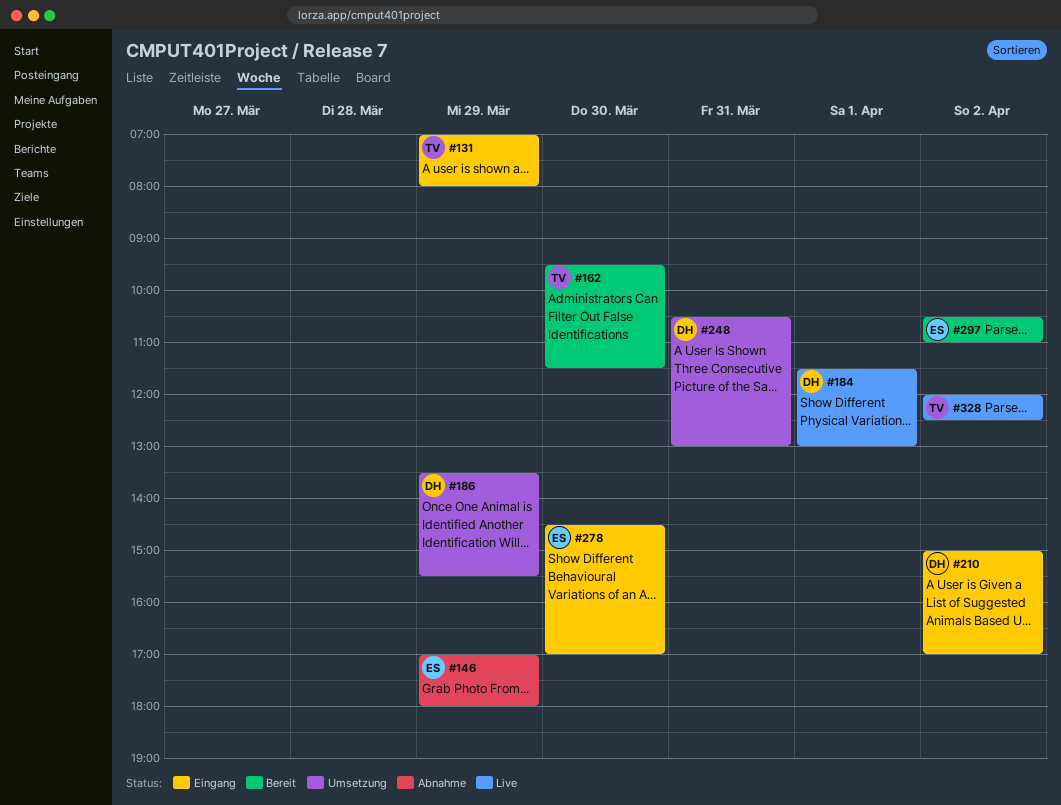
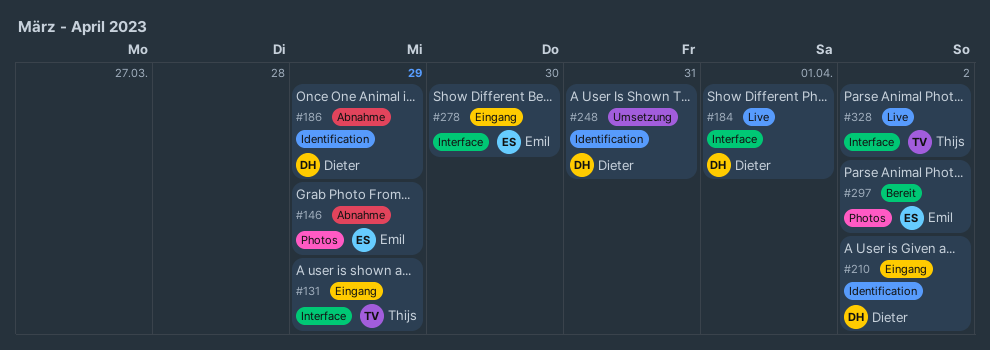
#162: present -> none
#186, status: Umsetzung -> Abnahme

